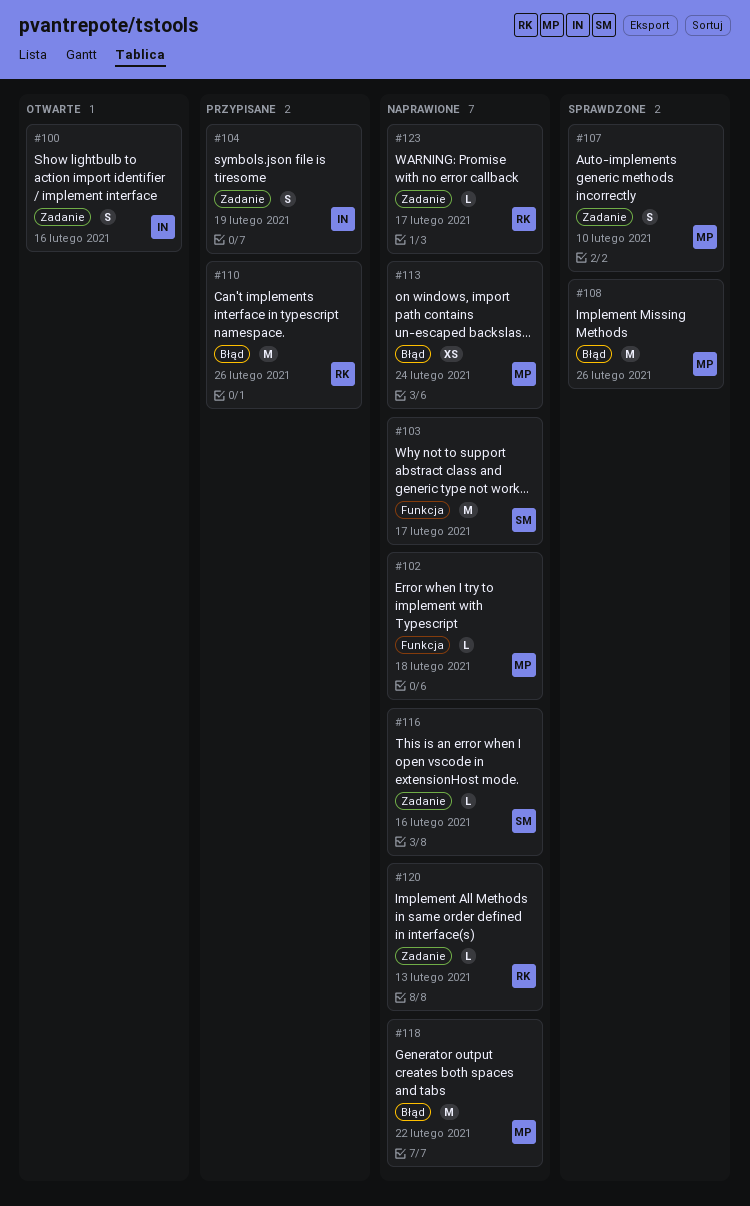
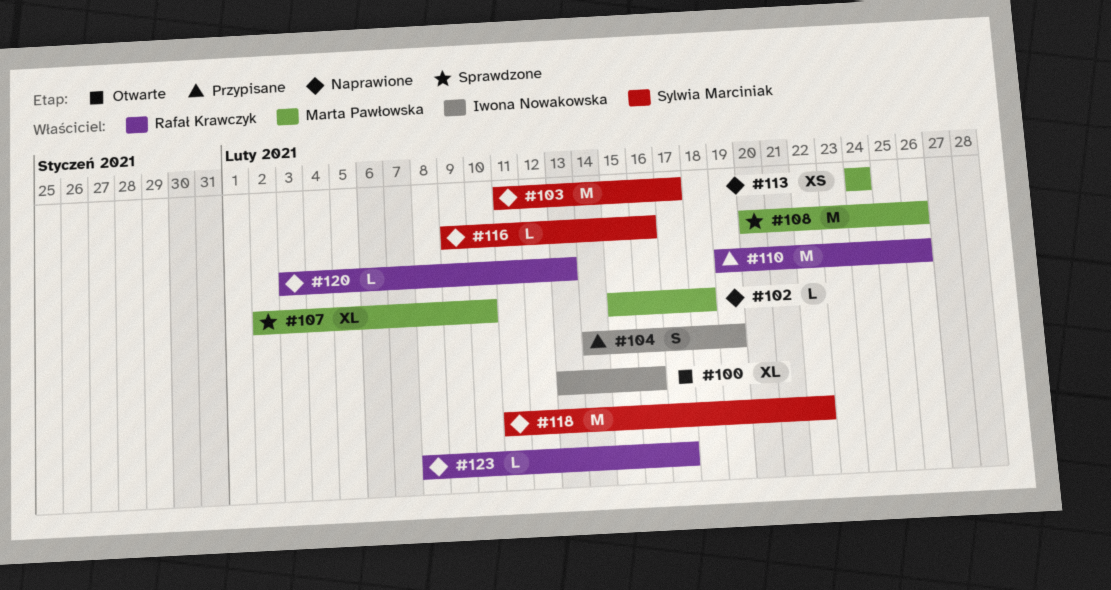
#100, estimate: S -> XL
#107, estimate: S -> XL
#118, owner: Marta Pawłowska -> Sylwia Marciniak

